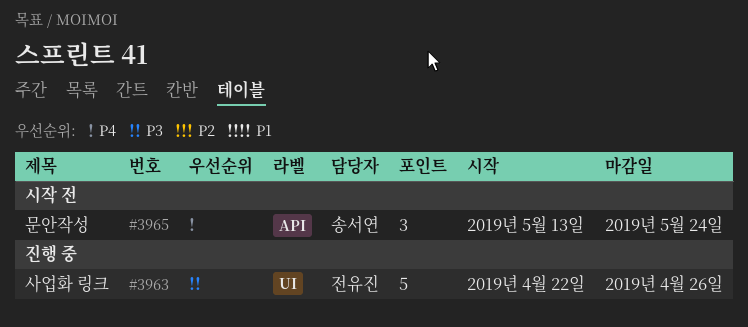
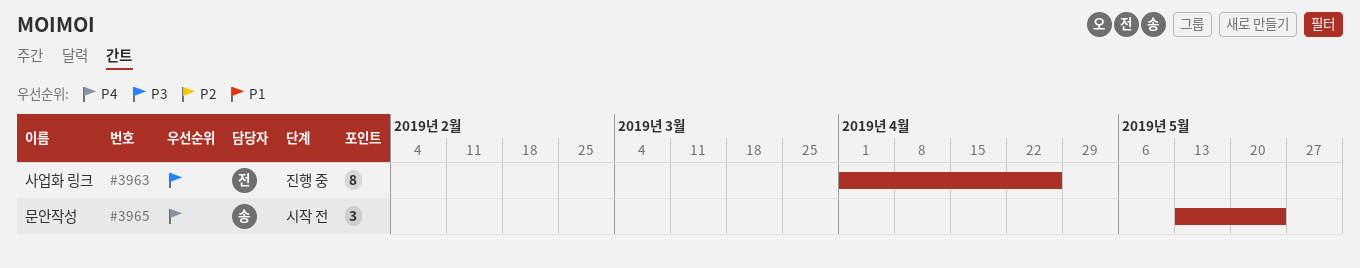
#3963, estimate: 5 -> 8
#3963, start: Apr 22 -> Apr 1

